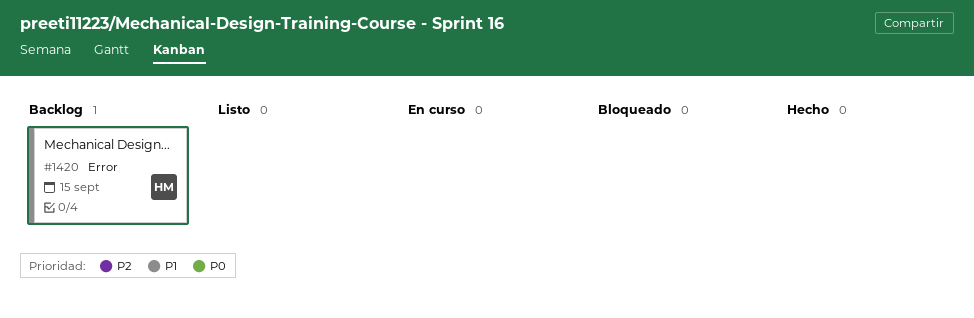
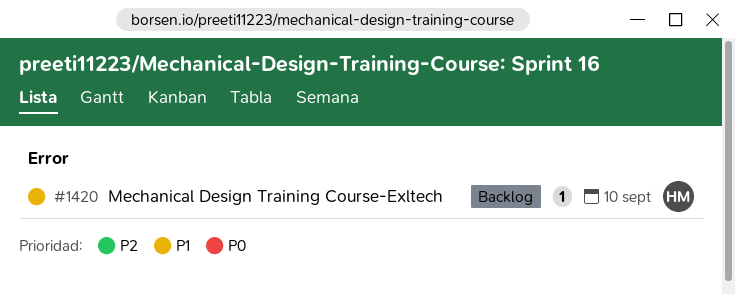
#1420, due: Sep 15 -> Sep 10

